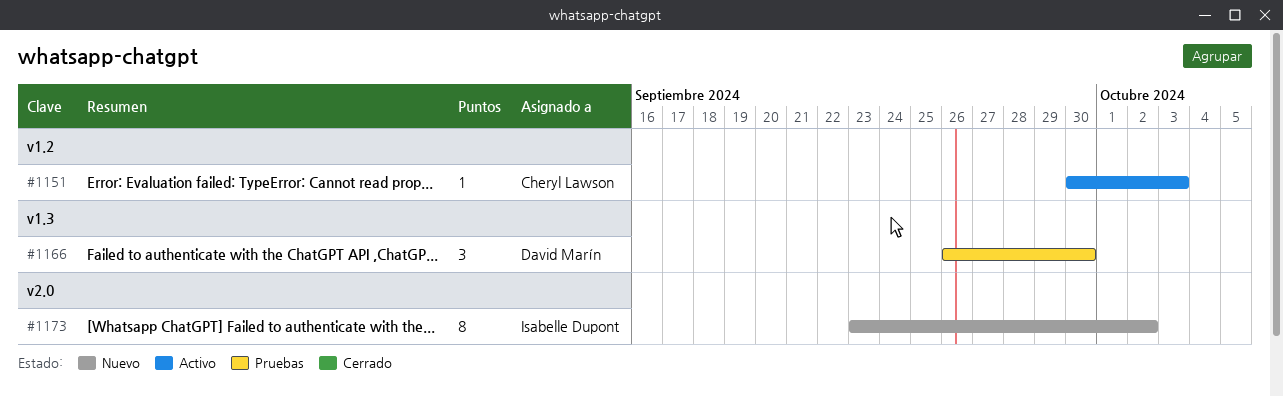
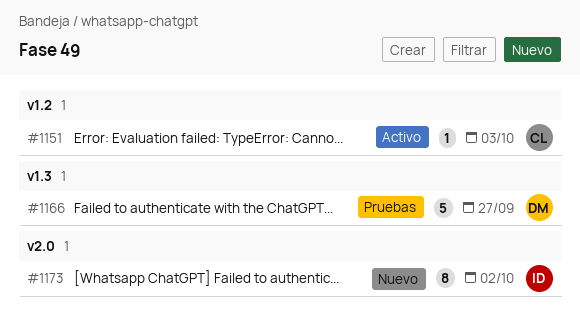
#1166, estimate: 3 -> 5
#1166, due: Sep 30 -> Sep 27

